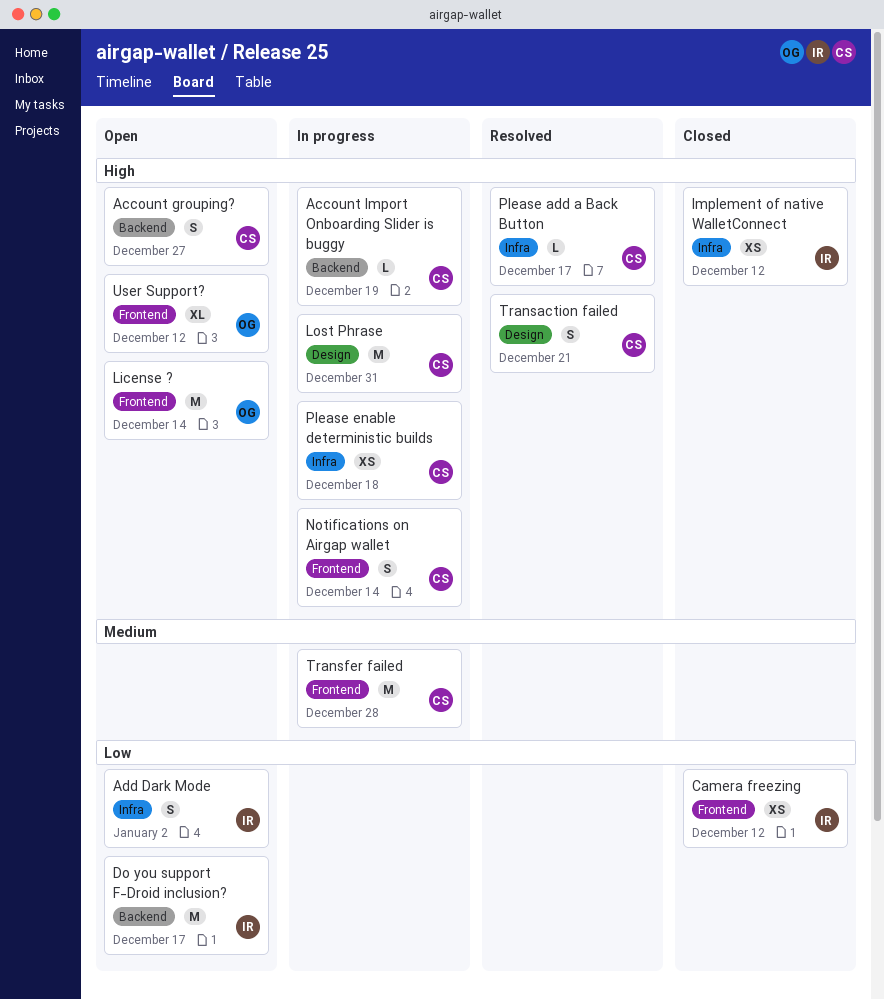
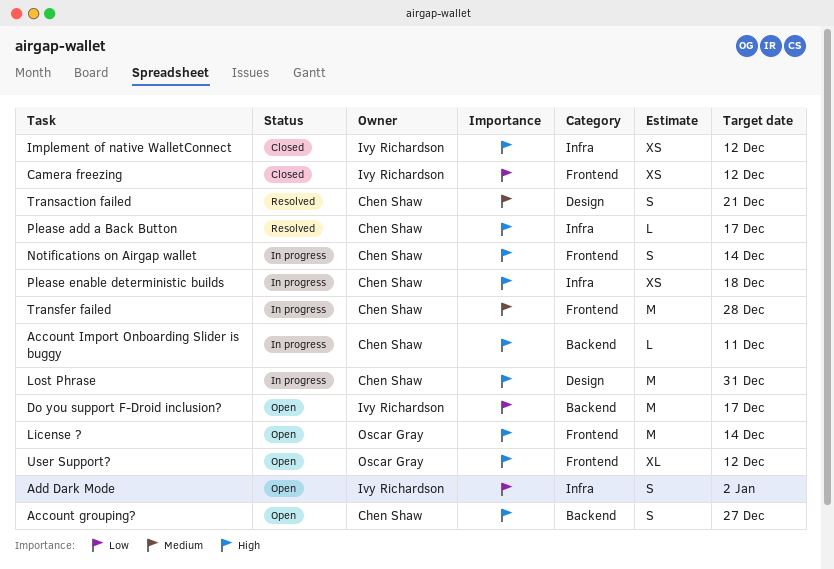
Account Import Onboarding Slider is buggy, due: Dec 19 -> Dec 11
Transaction failed, priority: High -> Medium

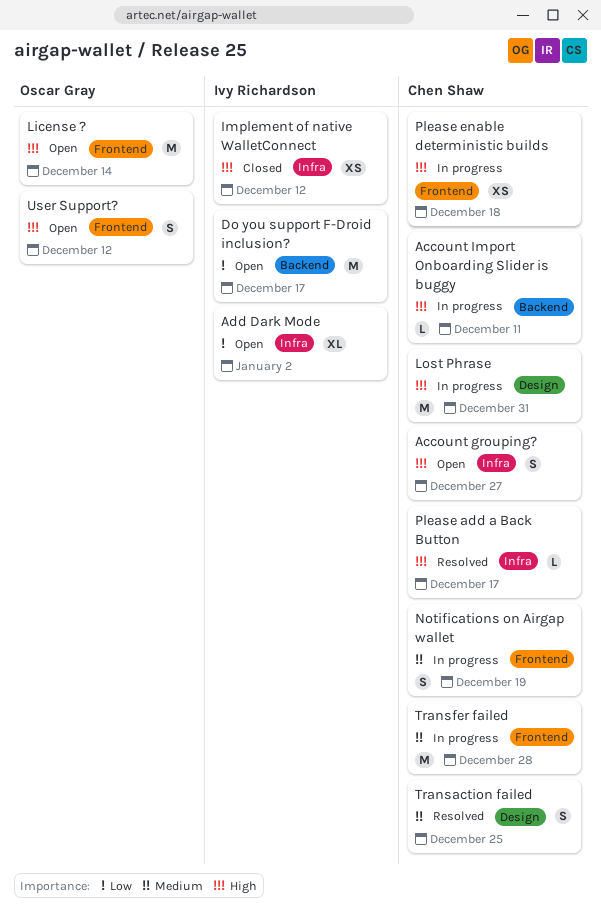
Account grouping?, label: Backend -> Infra
Add Dark Mode, estimate: S -> XL
Camera freezing: present -> none
Notifications on Airgap wallet, priority: High -> Medium
Notifications on Airgap wallet, due: Dec 14 -> Dec 19
Please enable deterministic builds, label: Infra -> Frontend
Transaction failed, due: Dec 21 -> Dec 25
User Support?, estimate: XL -> S

